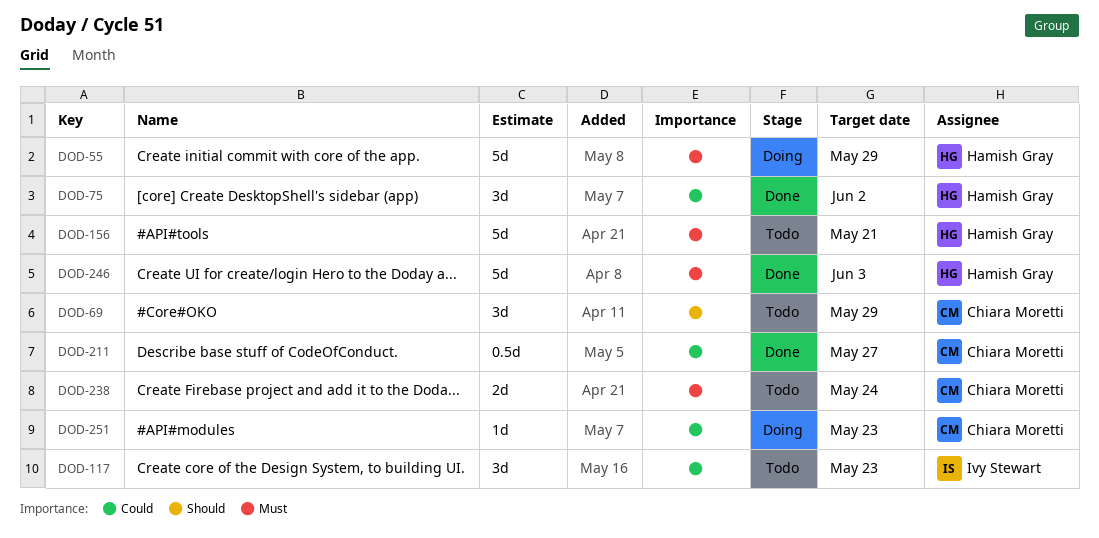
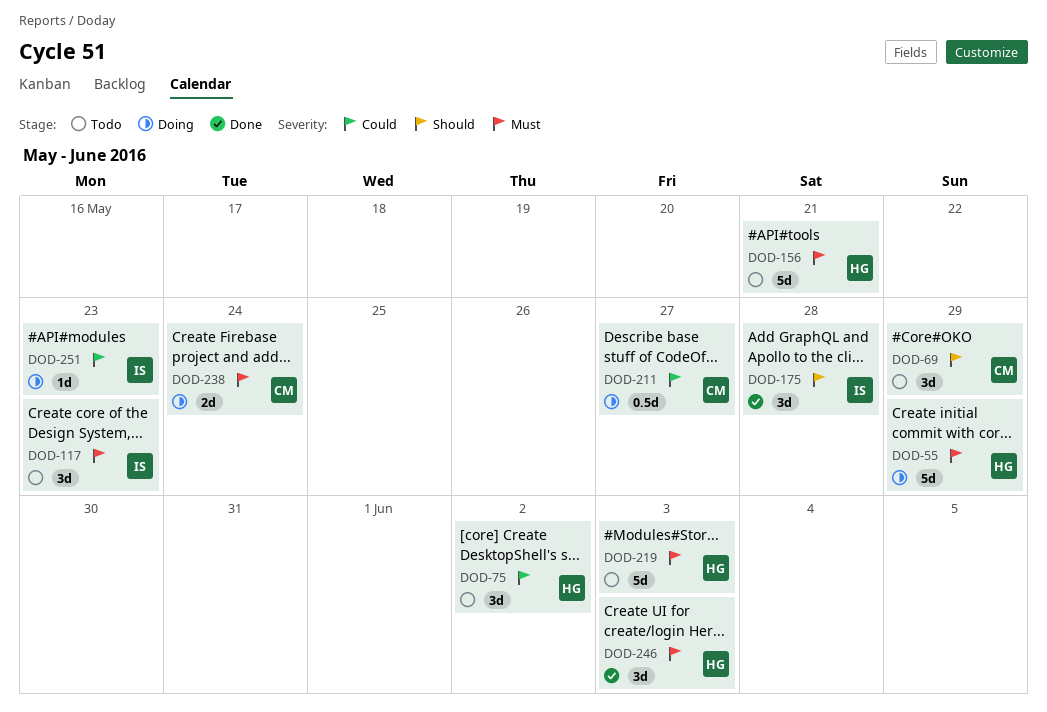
DOD-75, status: Done -> Todo
DOD-117, priority: Could -> Must
DOD-175: none -> present
DOD-211, status: Done -> Doing
DOD-219: none -> present
DOD-238, status: Todo -> Doing
DOD-246, estimate: 5d -> 3d
DOD-251, owner: Chiara Moretti -> Ivy Stewart

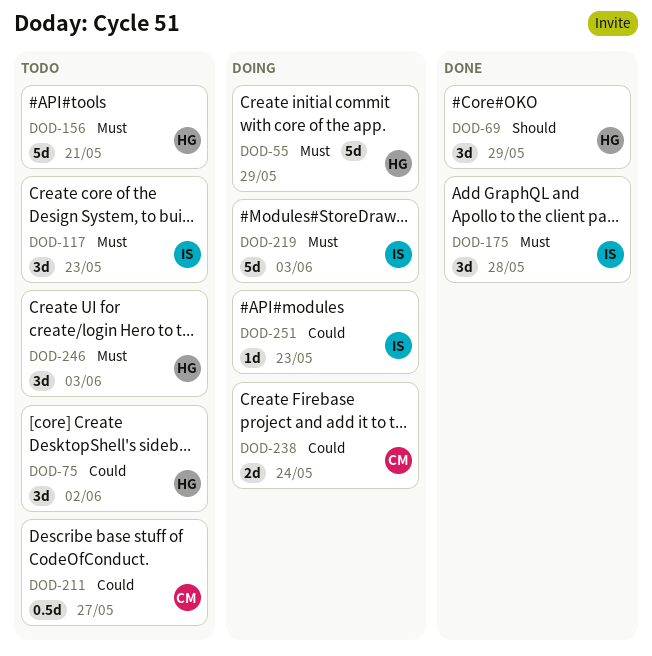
DOD-69, status: Todo -> Done
DOD-69, owner: CM -> HG
DOD-175, priority: Should -> Must
DOD-211, status: Doing -> Todo
DOD-219, status: Todo -> Doing
DOD-219, owner: HG -> IS
DOD-238, priority: Must -> Could
DOD-246, status: Done -> Todo

